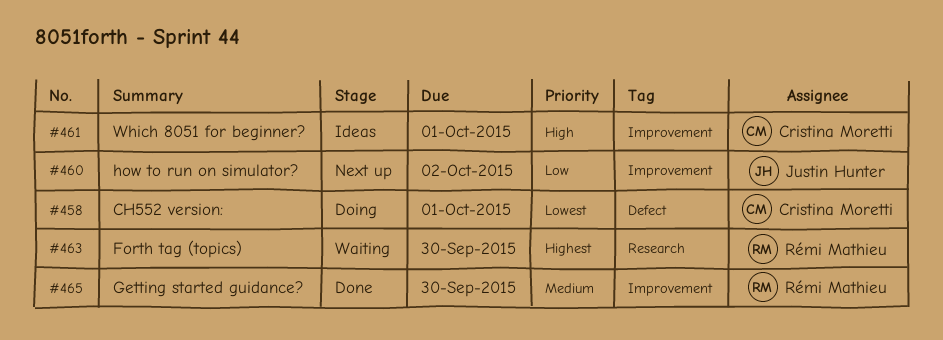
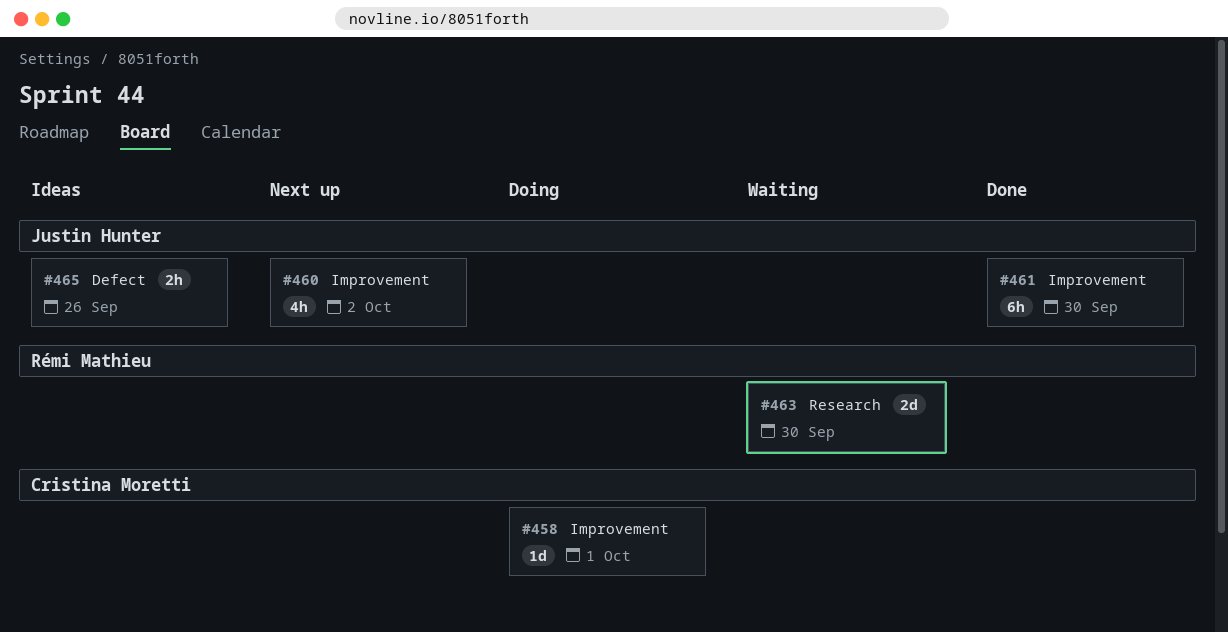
#458, label: Defect -> Improvement
#461, status: Ideas -> Done
#461, owner: Cristina Moretti -> Justin Hunter
#461, due: Oct 1 -> Sep 30
#465, status: Done -> Ideas
#465, owner: Rémi Mathieu -> Justin Hunter
#465, label: Improvement -> Defect
#465, due: Sep 30 -> Sep 26

